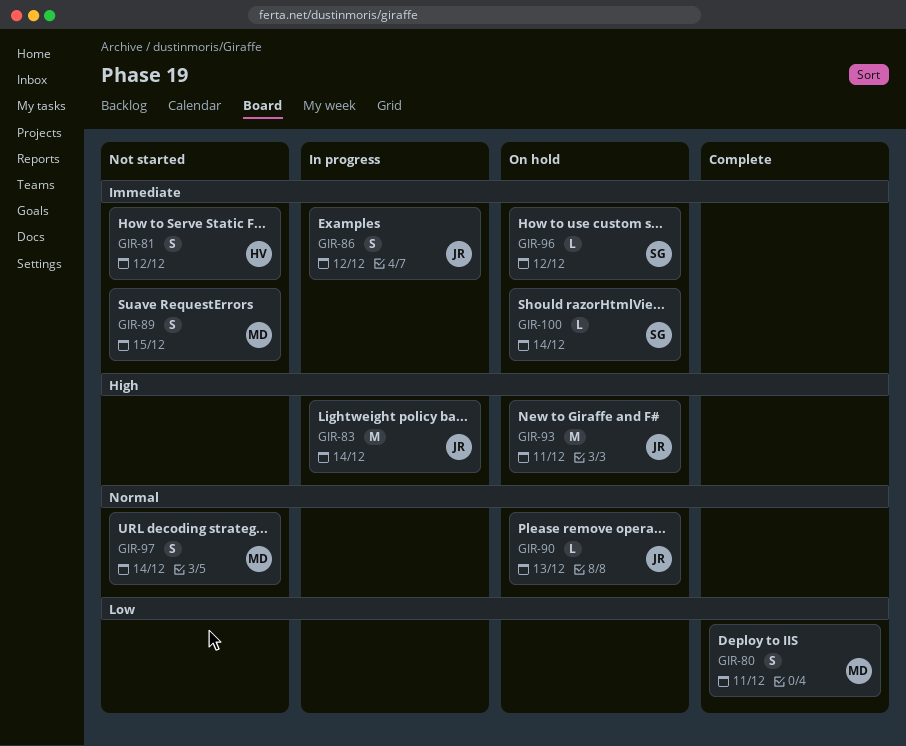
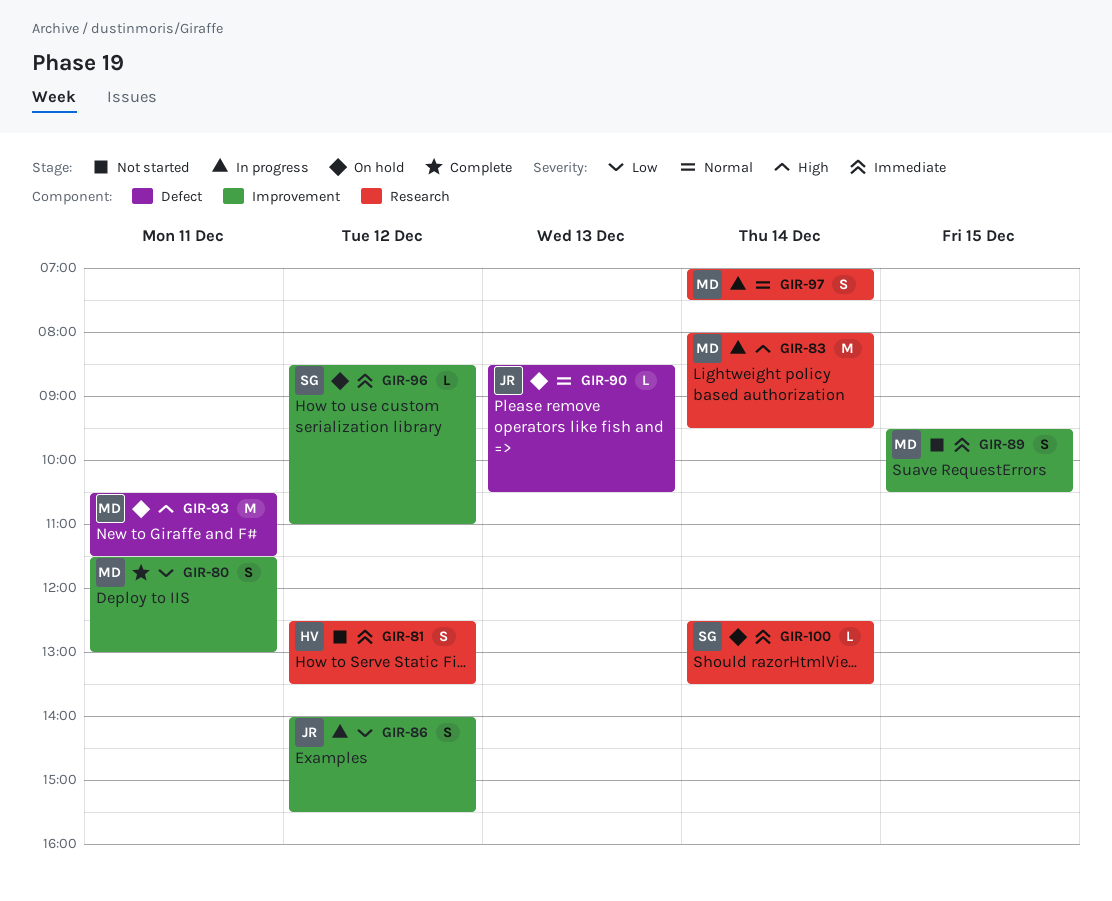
GIR-83, owner: JR -> MD
GIR-86, priority: Immediate -> Low
GIR-93, owner: JR -> MD
GIR-97, status: Not started -> In progress

